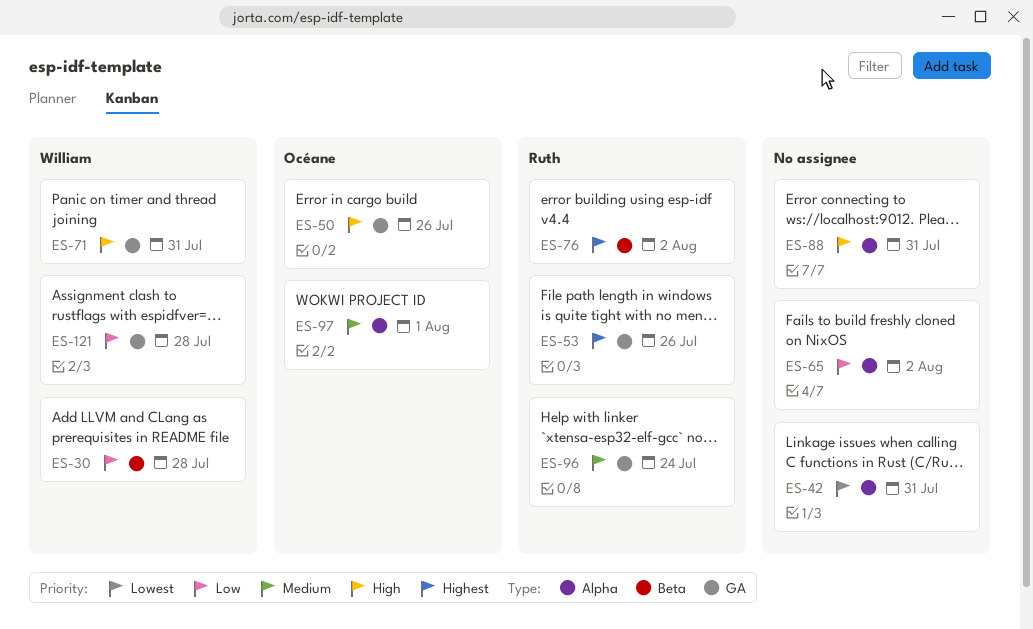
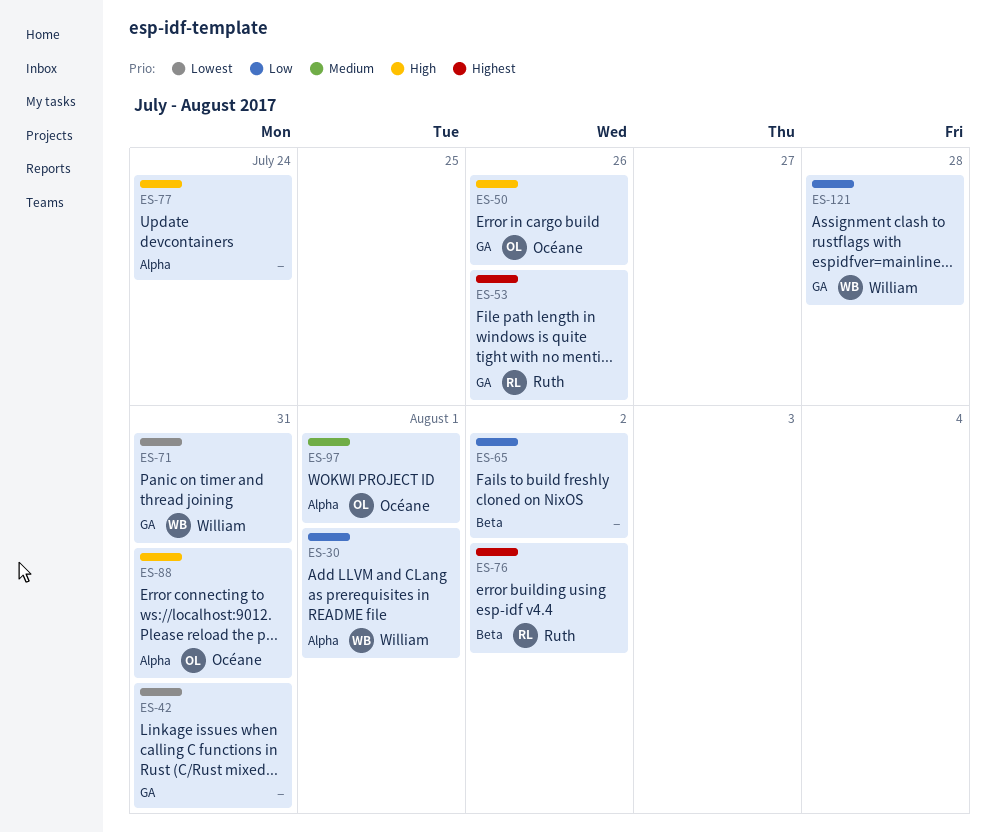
ES-30, label: Beta -> Alpha
ES-30, due: Jul 28 -> Aug 1
ES-42, label: Alpha -> GA
ES-65, label: Alpha -> Beta
ES-71, priority: High -> Lowest
ES-77: none -> present
ES-88, owner: none -> Océane
ES-96: present -> none

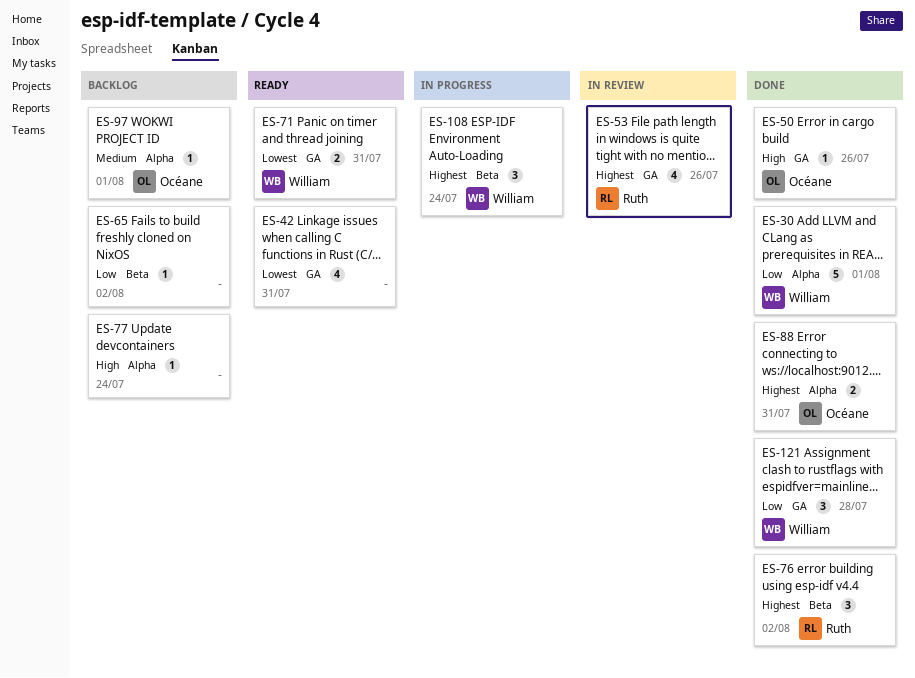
ES-88, priority: High -> Highest
ES-108: none -> present

